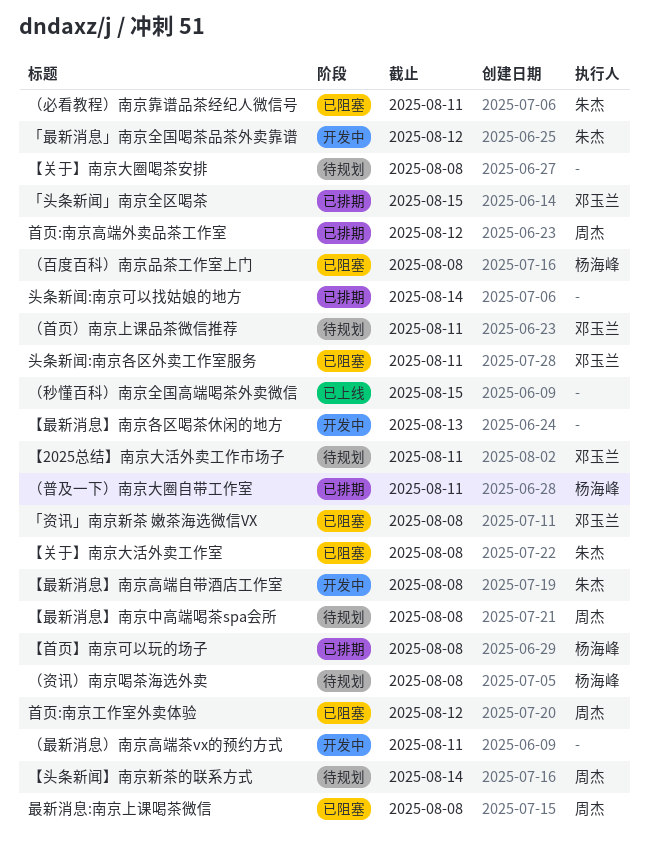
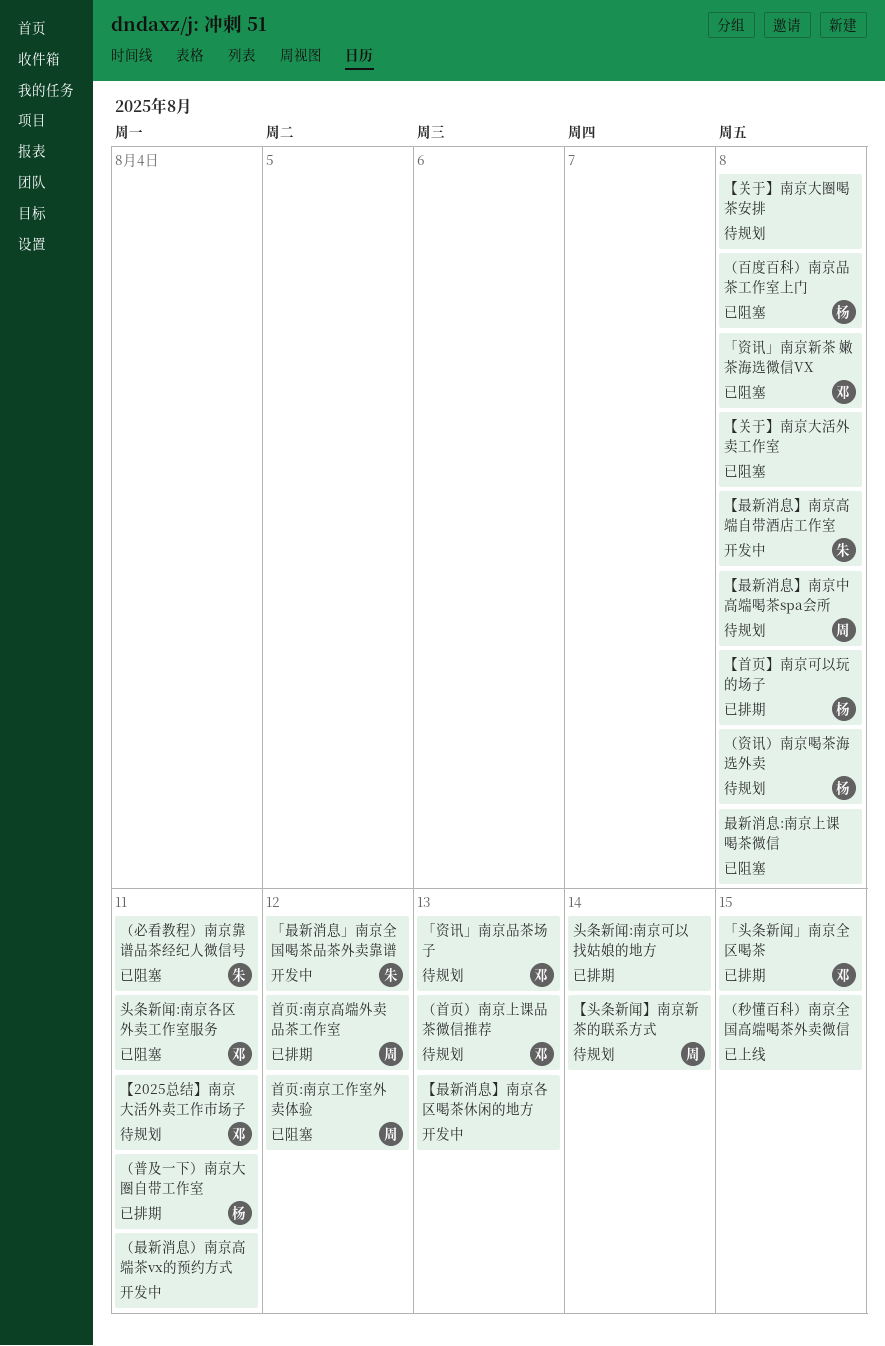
「资讯」南京品茶场子: none -> present
【关于】南京大活外卖工作室, owner: 朱杰 -> none
最新消息:南京上课喝茶微信, owner: 周杰 -> none
（首页）南京上课品茶微信推荐, due: Aug 11 -> Aug 13

